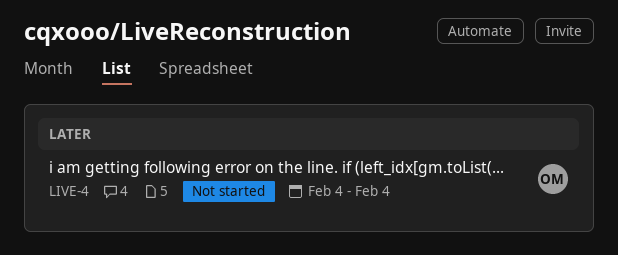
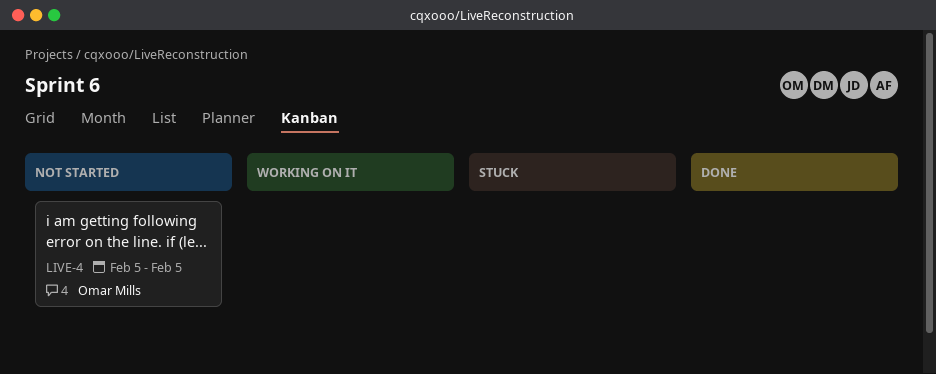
LIVE-4, start: Feb 4 -> Feb 5
LIVE-4, due: Feb 4 -> Feb 5

